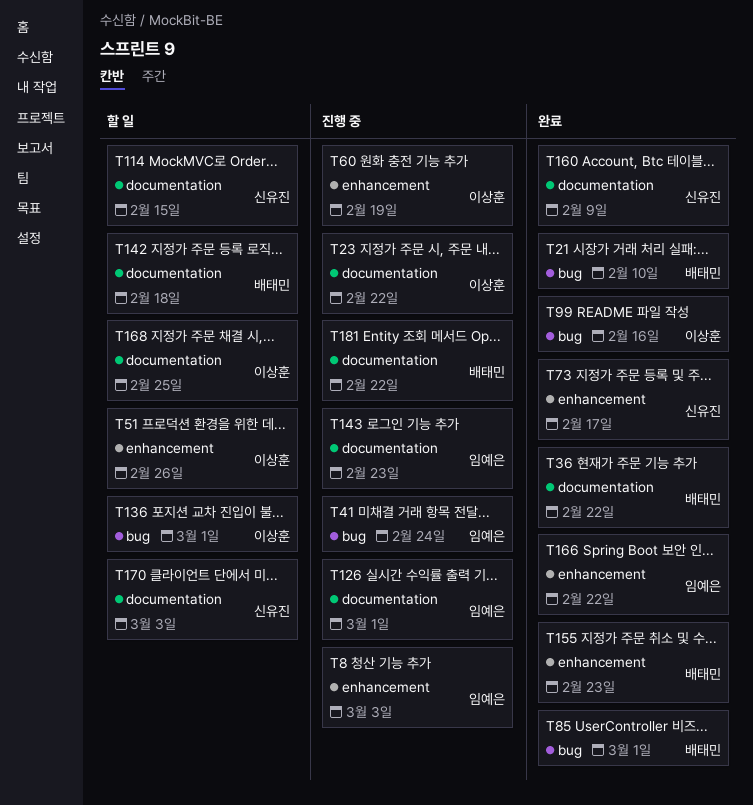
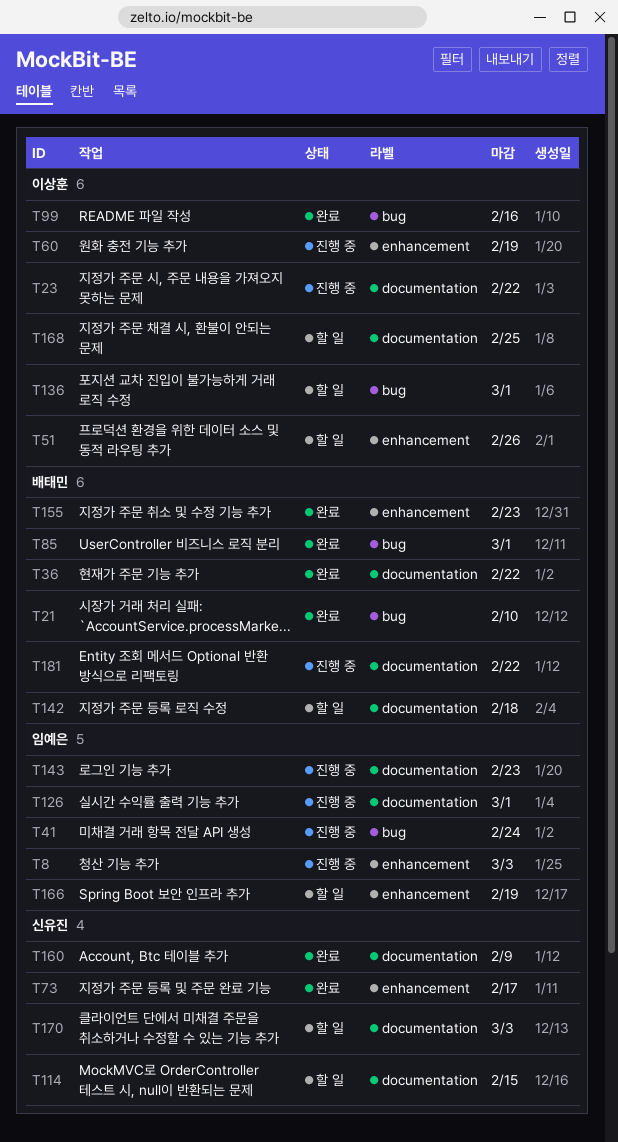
T166, status: 완료 -> 할 일
T166, due: Feb 22 -> Feb 19

